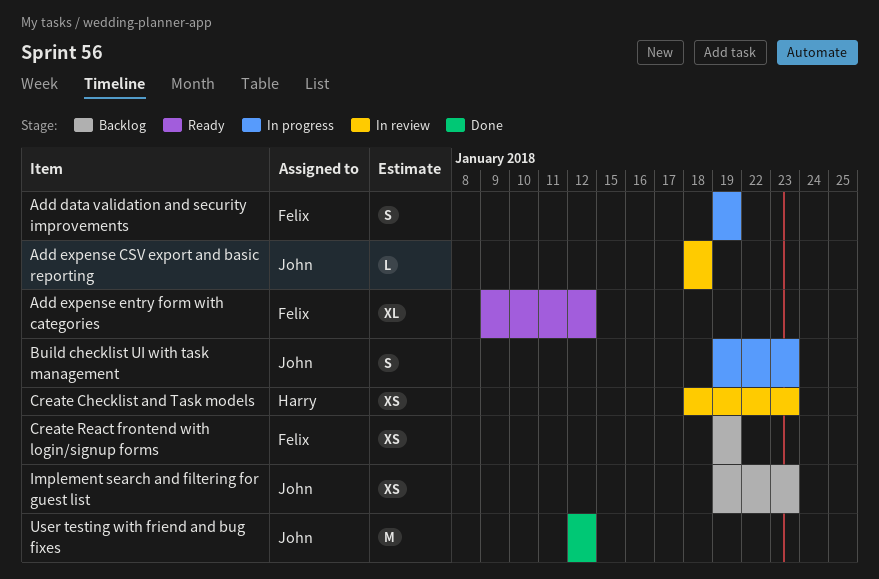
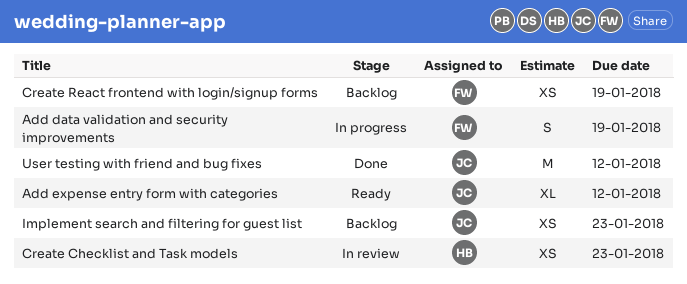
Add expense CSV export and basic reporting: present -> none
Add expense entry form with categories, owner: Felix -> John
Build checklist UI with task management: present -> none

